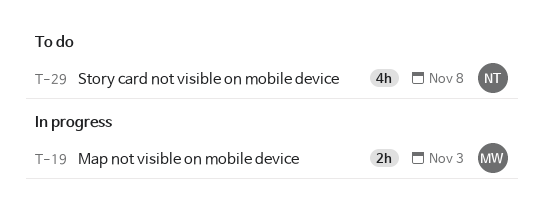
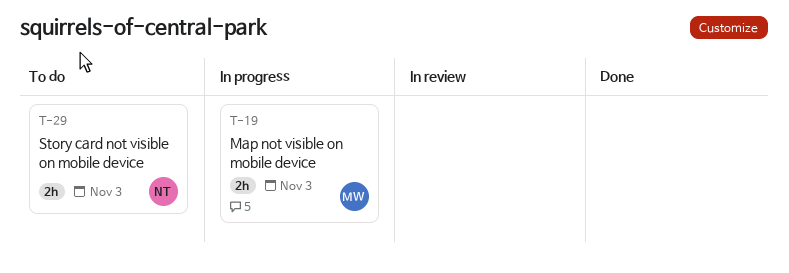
T-29, estimate: 4h -> 2h
T-29, due: Nov 8 -> Nov 3

